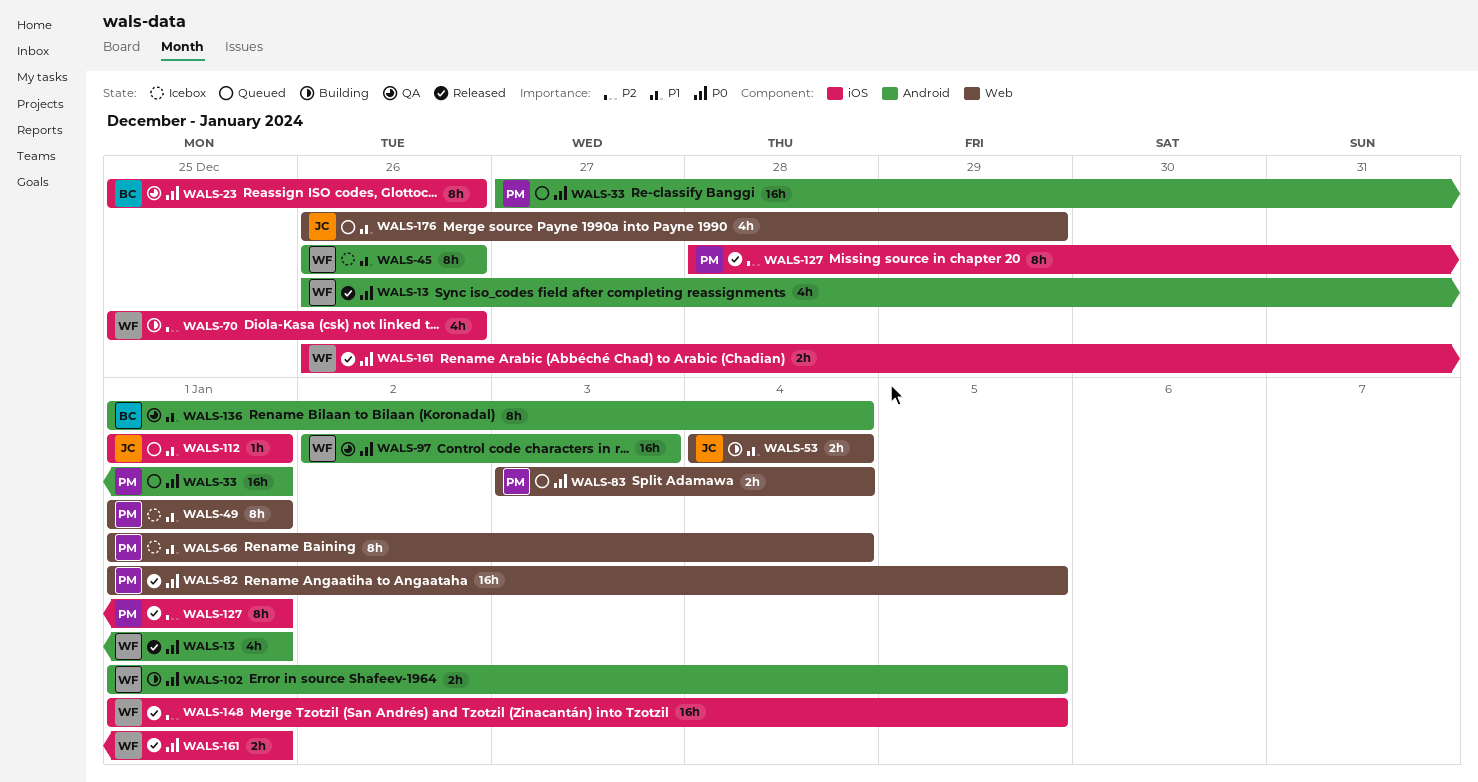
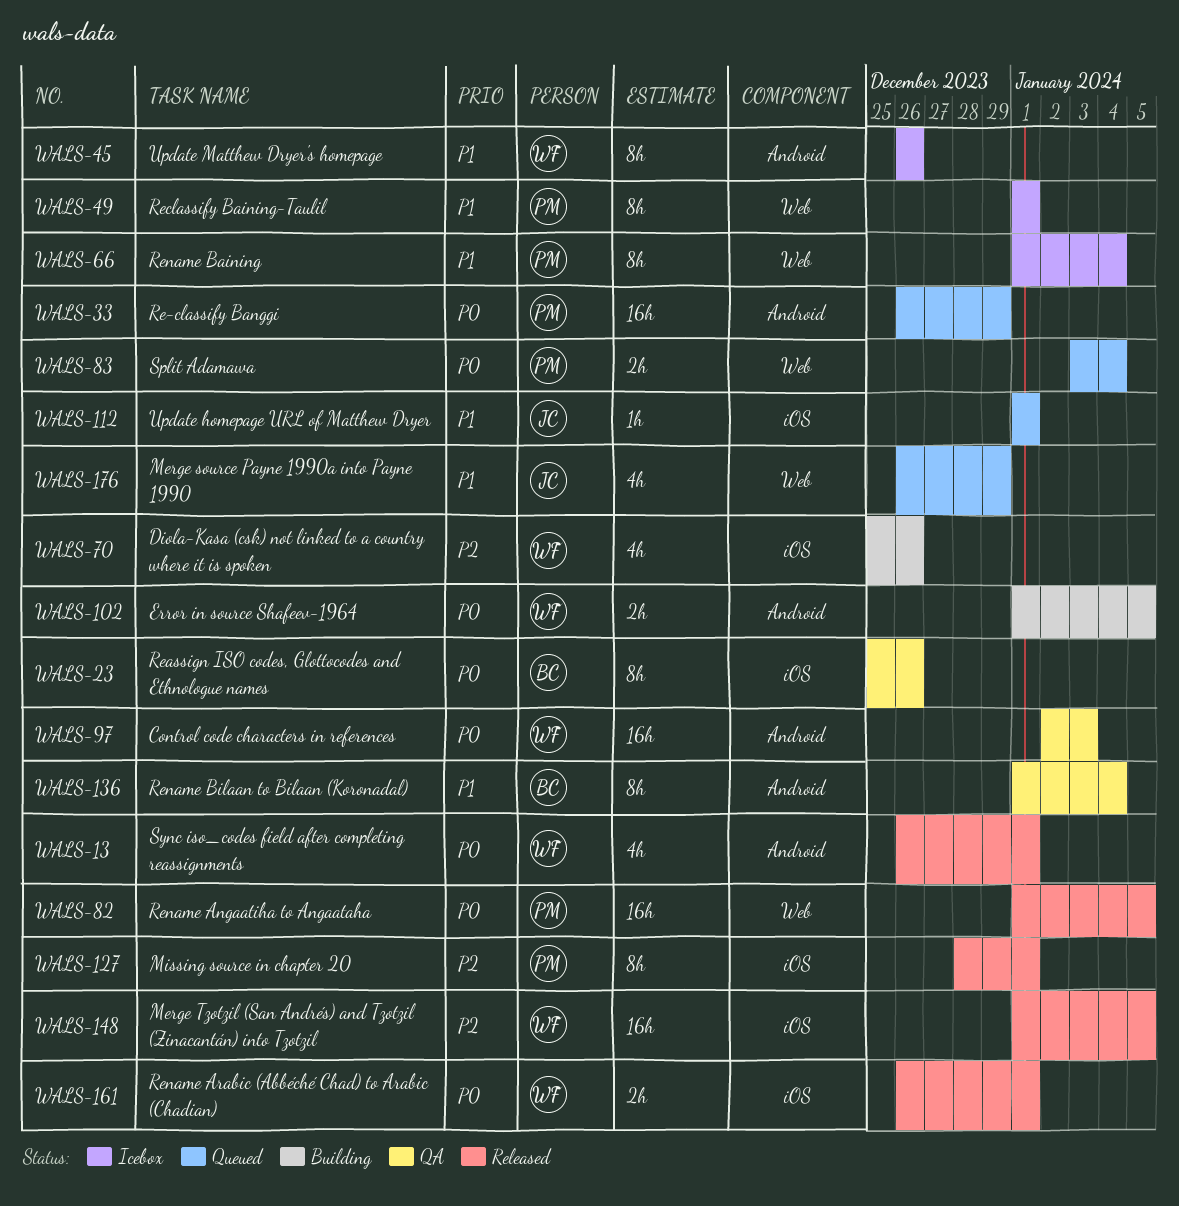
WALS-33, start: Dec 27 -> Dec 26
WALS-33, due: Jan 1 -> Dec 29
WALS-53: present -> none

